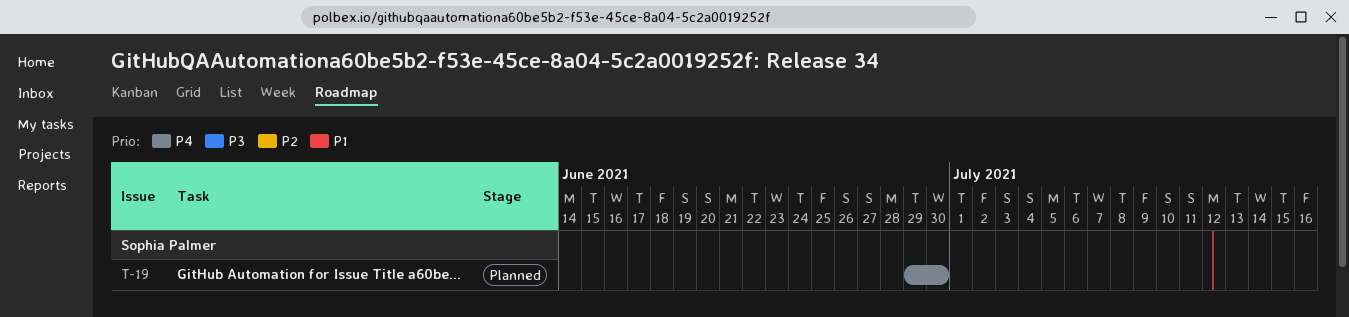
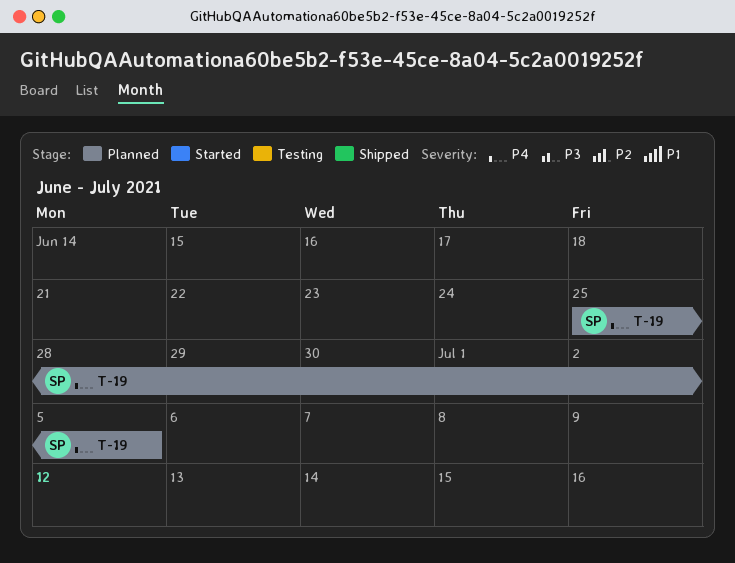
T-19, start: Jun 29 -> Jun 25
T-19, due: Jun 30 -> Jul 5

